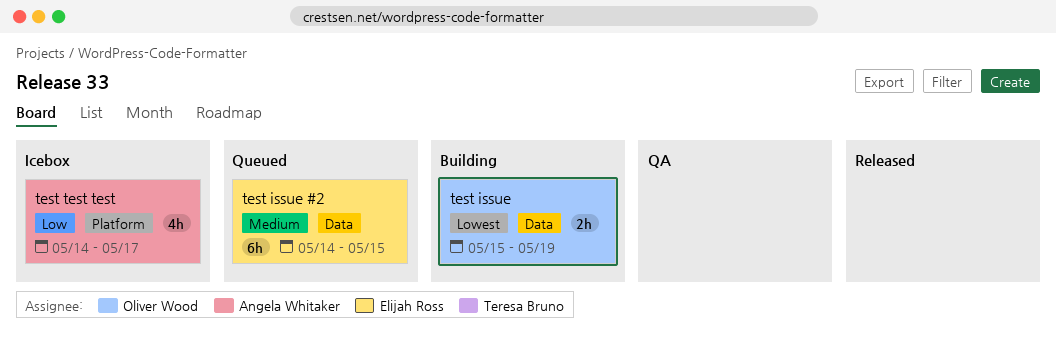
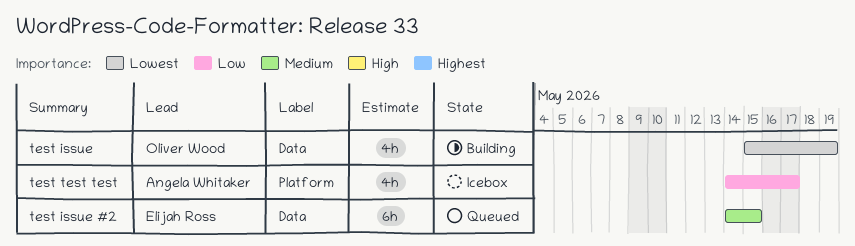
test issue, estimate: 2h -> 4h

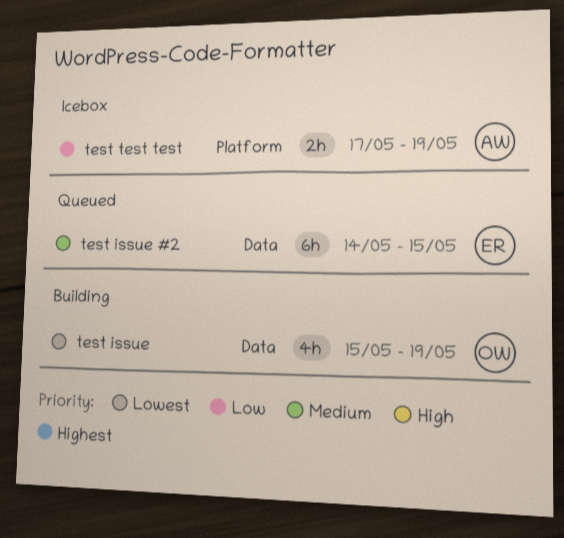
test test test, estimate: 4h -> 2h
test test test, start: May 14 -> May 17
test test test, due: May 17 -> May 19

